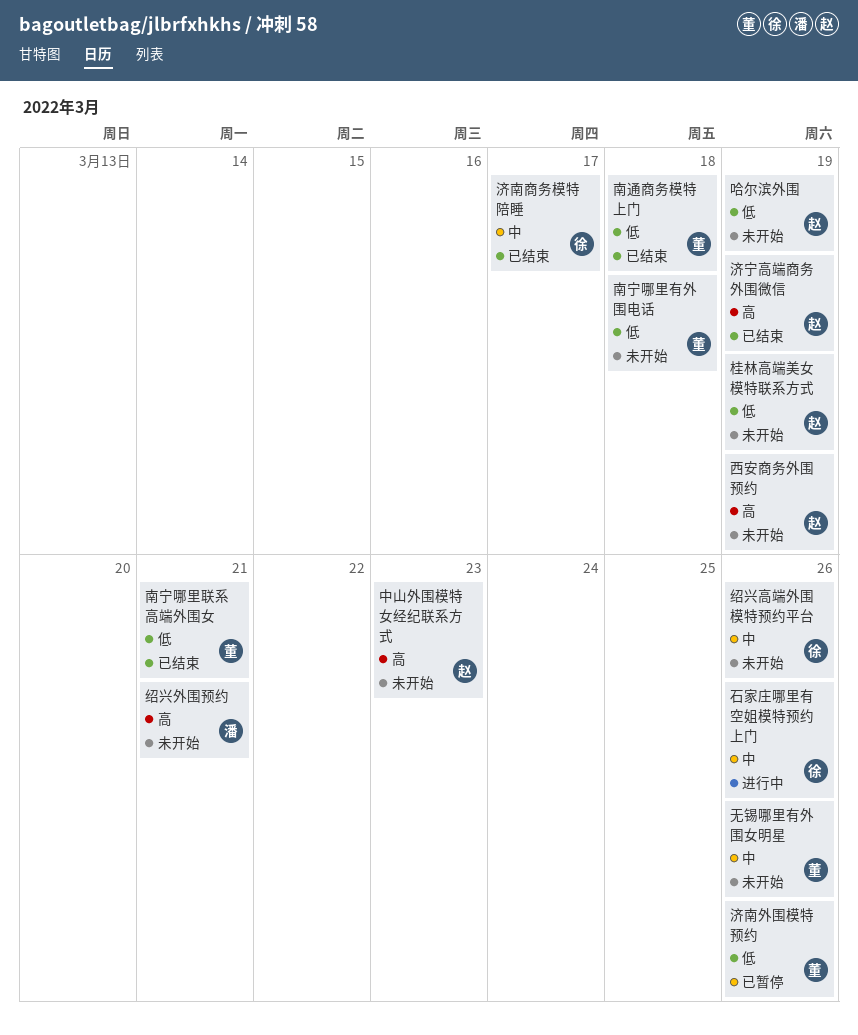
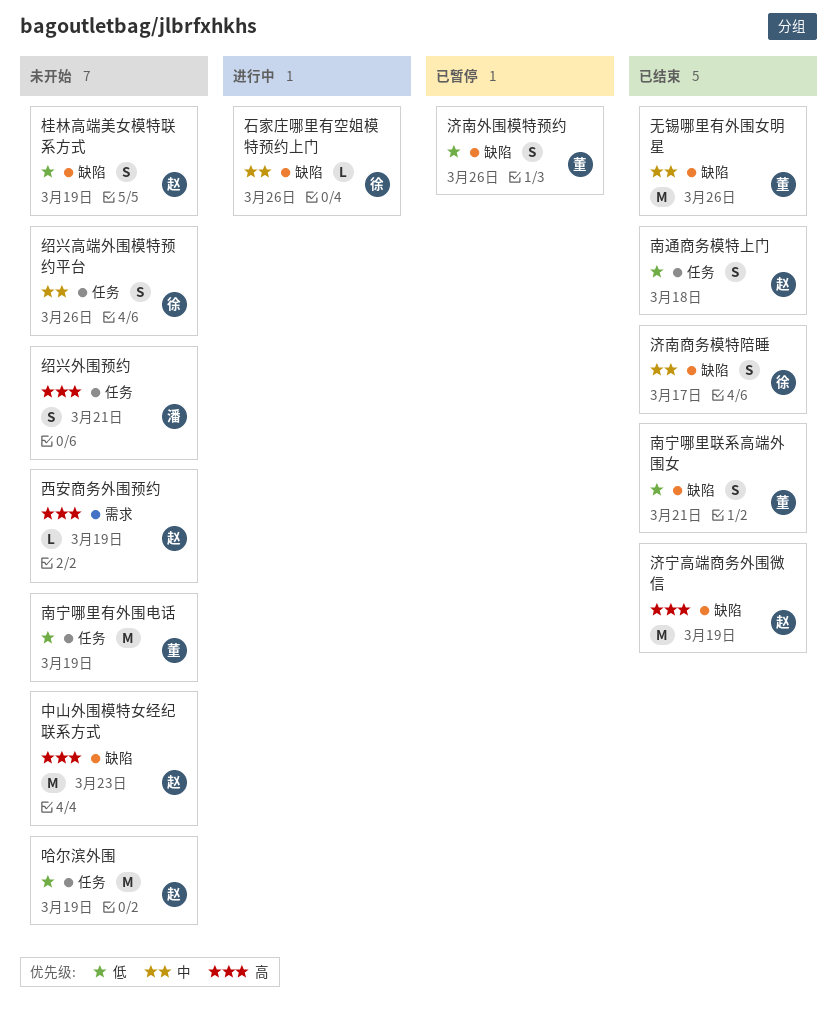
南宁哪里有外围电话, due: Mar 18 -> Mar 19
南通商务模特上门, owner: 董 -> 赵
无锡哪里有外围女明星, status: 未开始 -> 已结束

